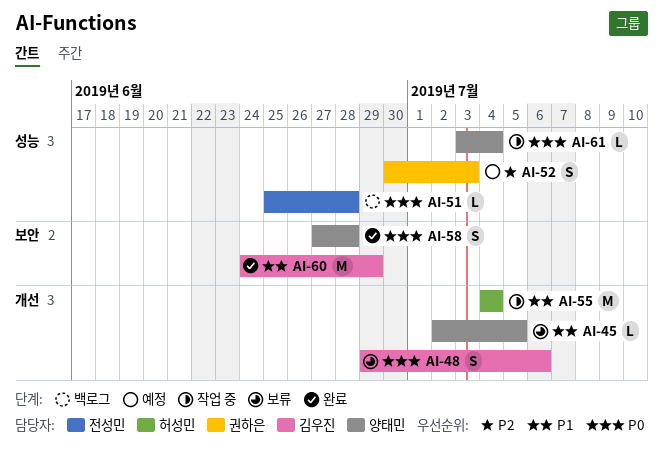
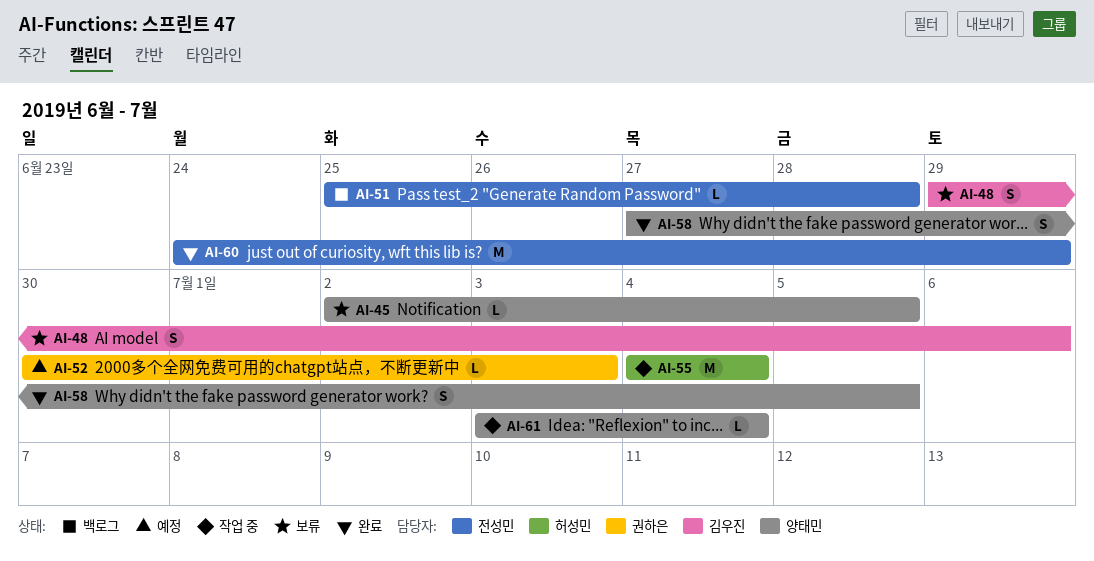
AI-52, estimate: S -> L
AI-58, due: Jun 28 -> Jul 5
AI-60, owner: 김우진 -> 전성민

